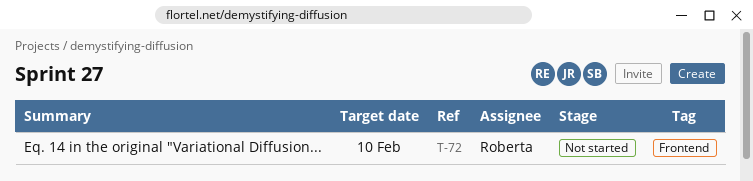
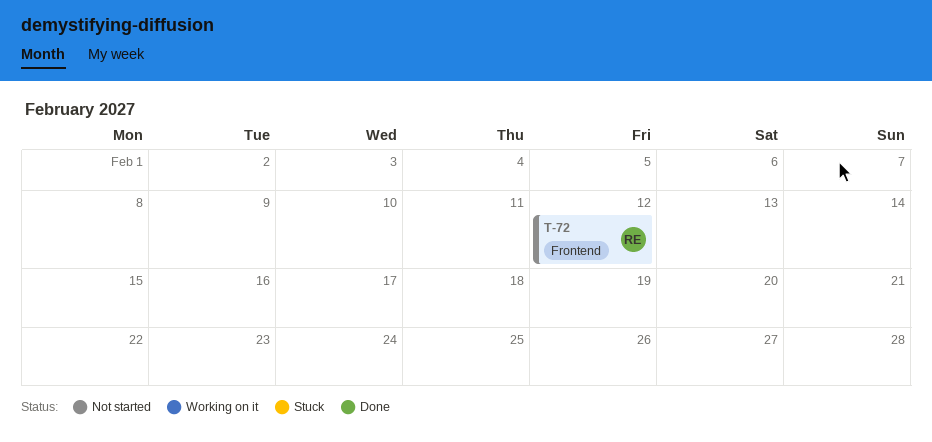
T-72, due: Feb 10 -> Feb 12

